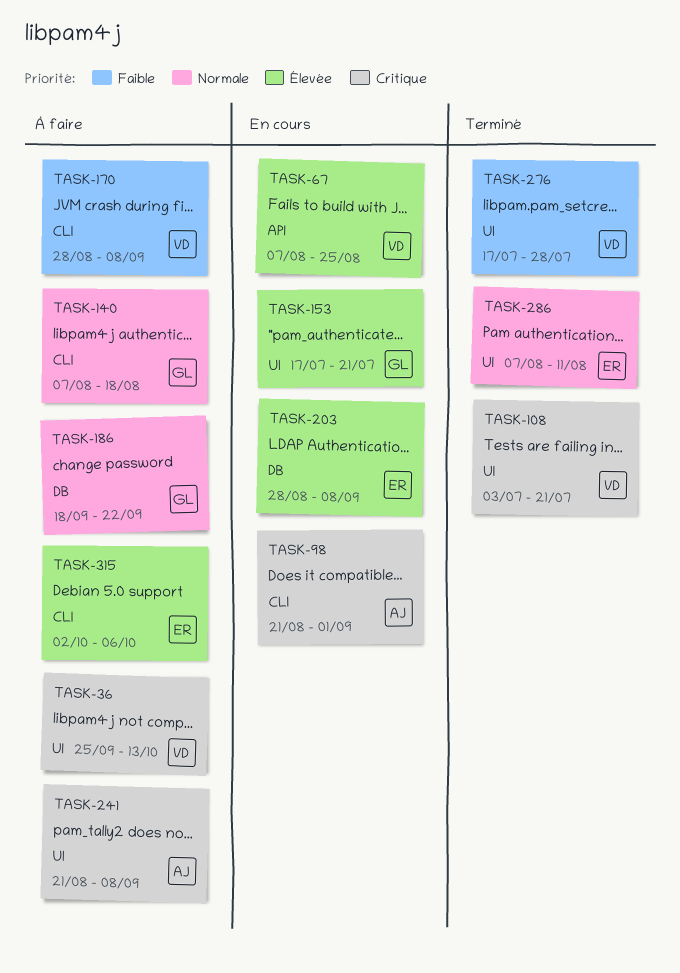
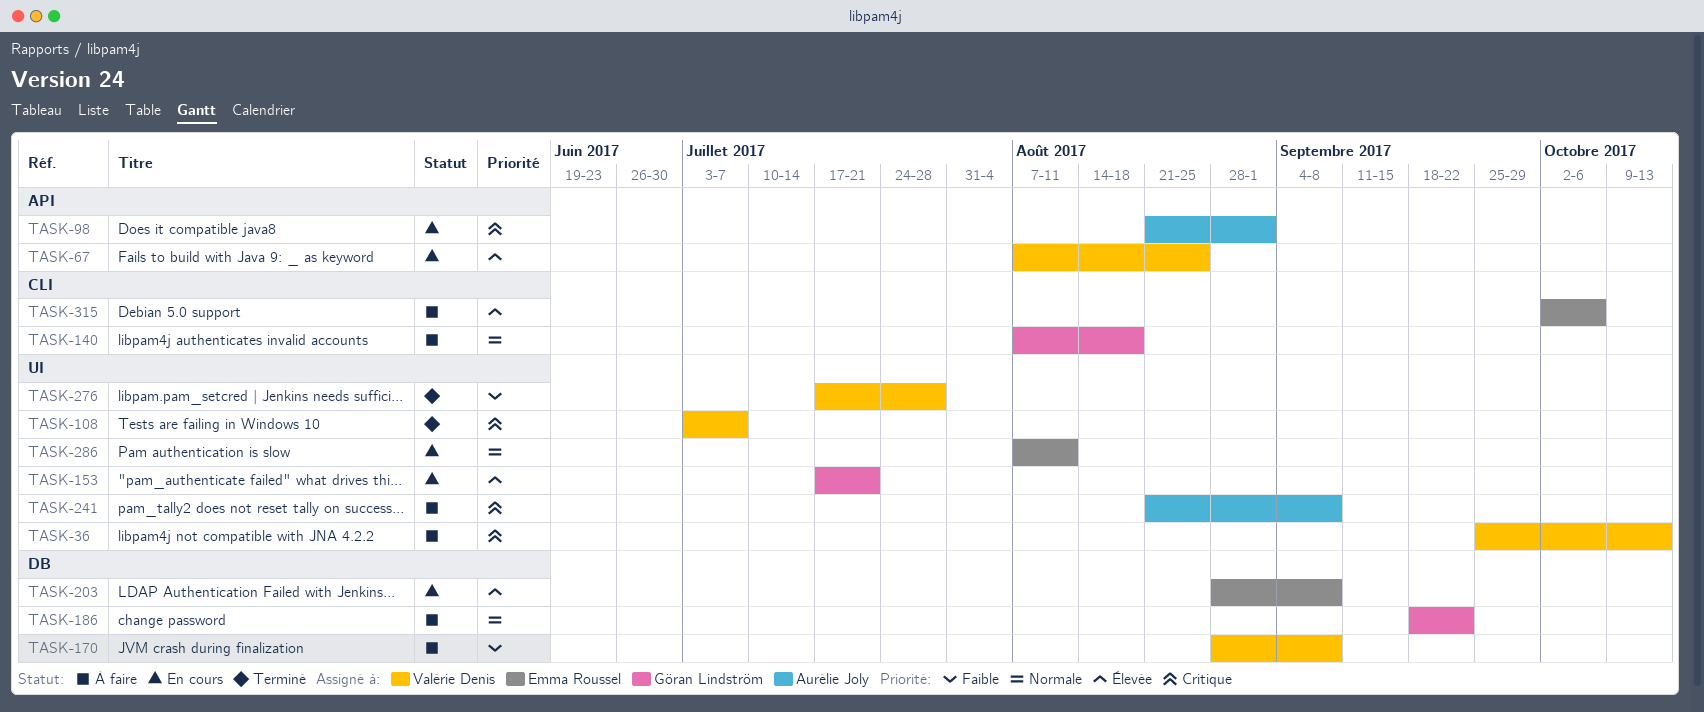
TASK-98, label: CLI -> API
TASK-108, due: Jul 21 -> Jul 7
TASK-170, label: CLI -> DB
TASK-286, status: Terminé -> En cours

